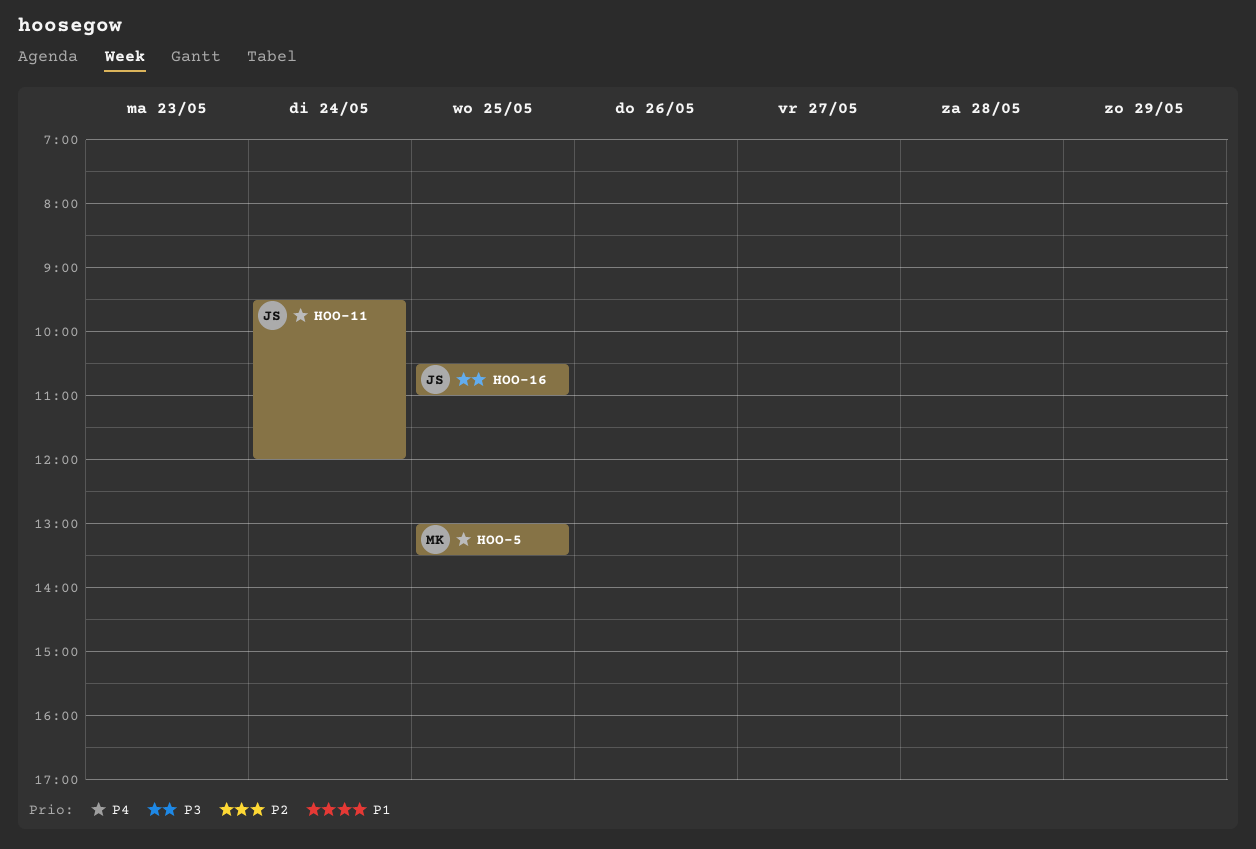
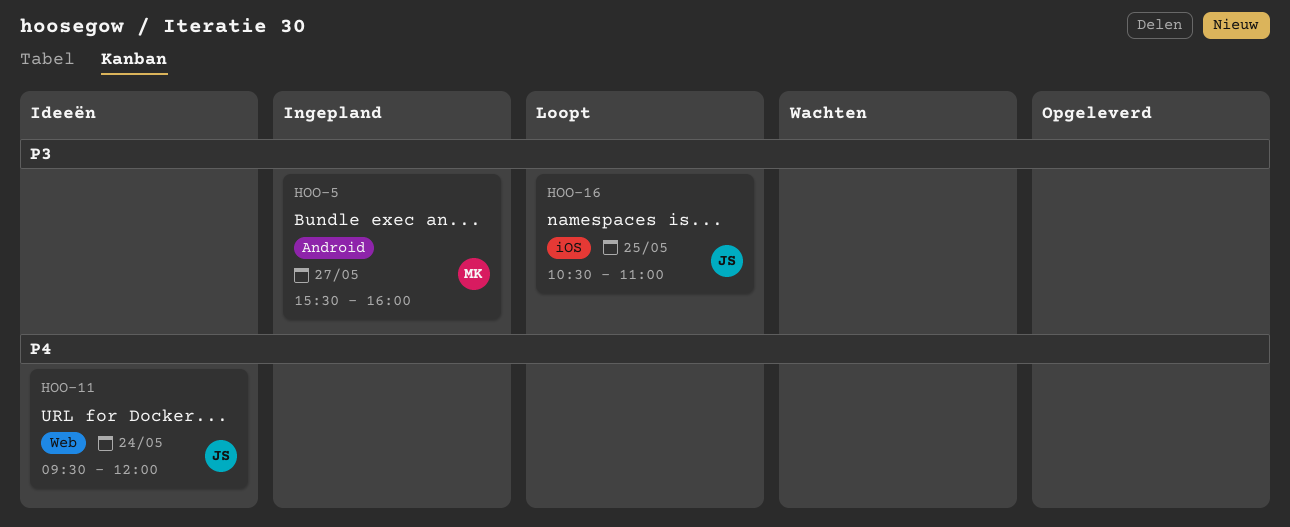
HOO-5, priority: P4 -> P3
HOO-5, day: May 25 -> May 27
HOO-5, begins: 13:00 -> 15:30
HOO-5, ends: 13:30 -> 16:00

